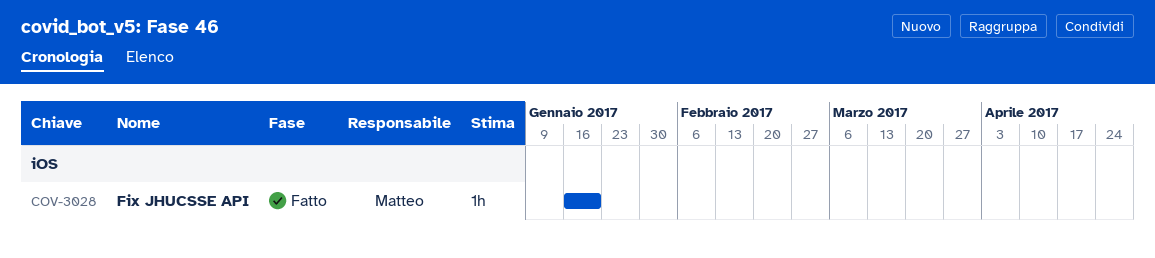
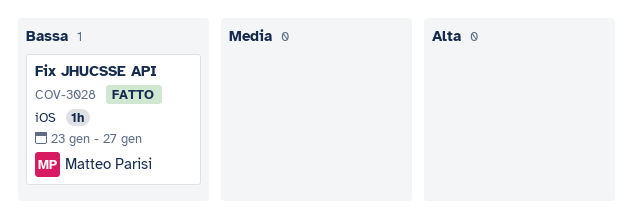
COV-3028, start: Jan 16 -> Jan 23
COV-3028, due: Jan 20 -> Jan 27

